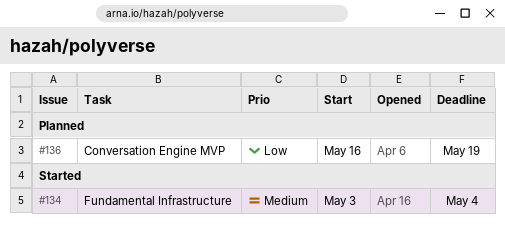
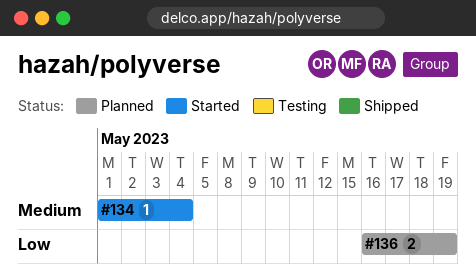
#134, start: May 3 -> May 1

